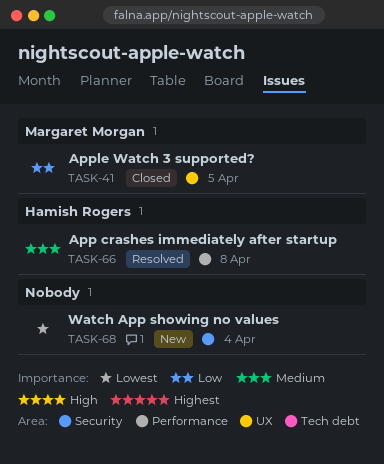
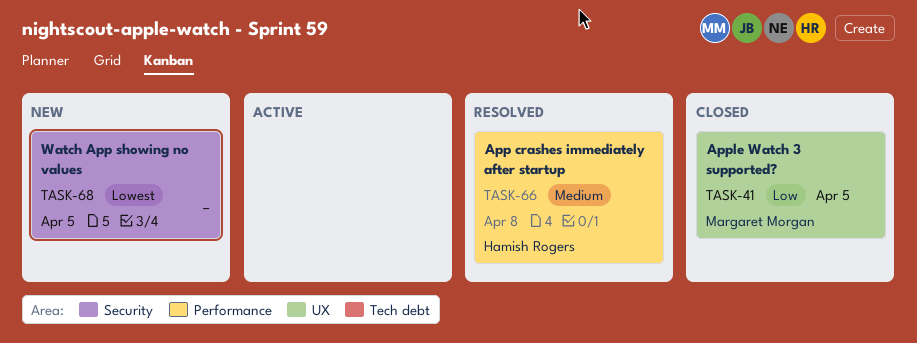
TASK-68, due: Apr 4 -> Apr 5

